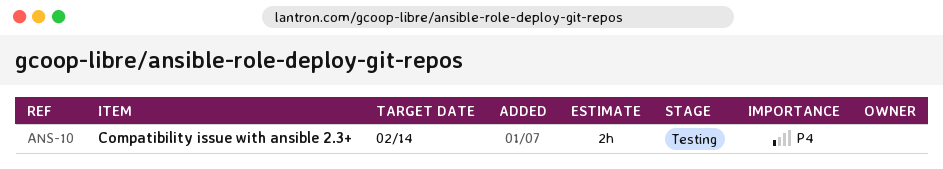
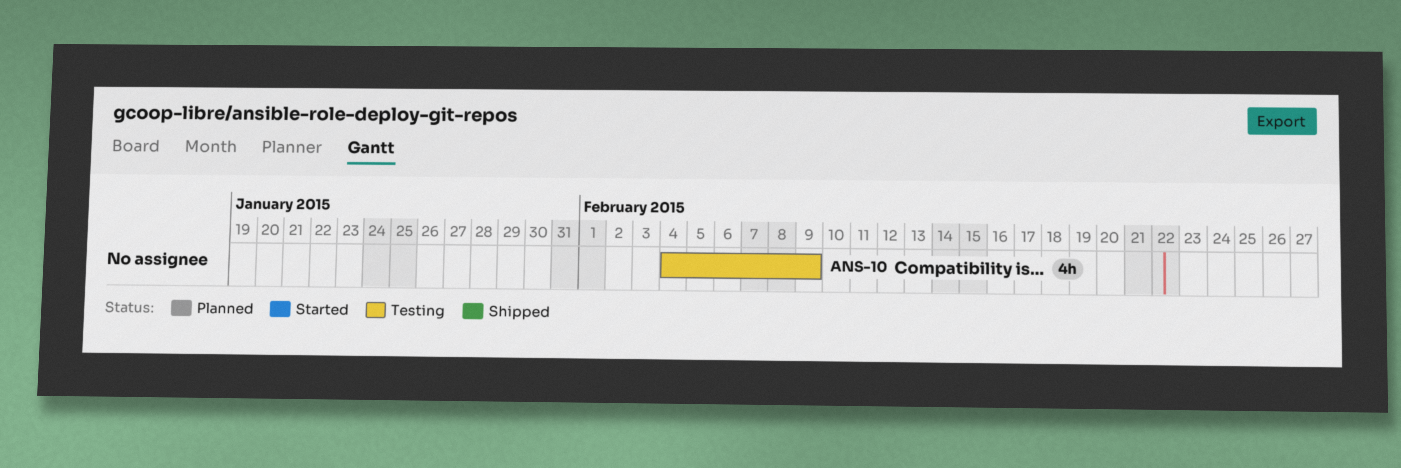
ANS-10, estimate: 2h -> 4h
ANS-10, due: Feb 14 -> Feb 9

